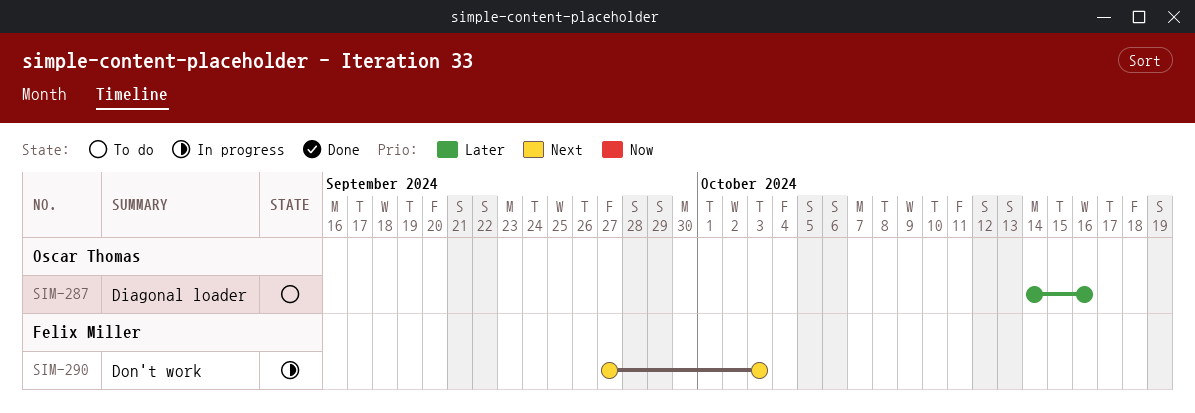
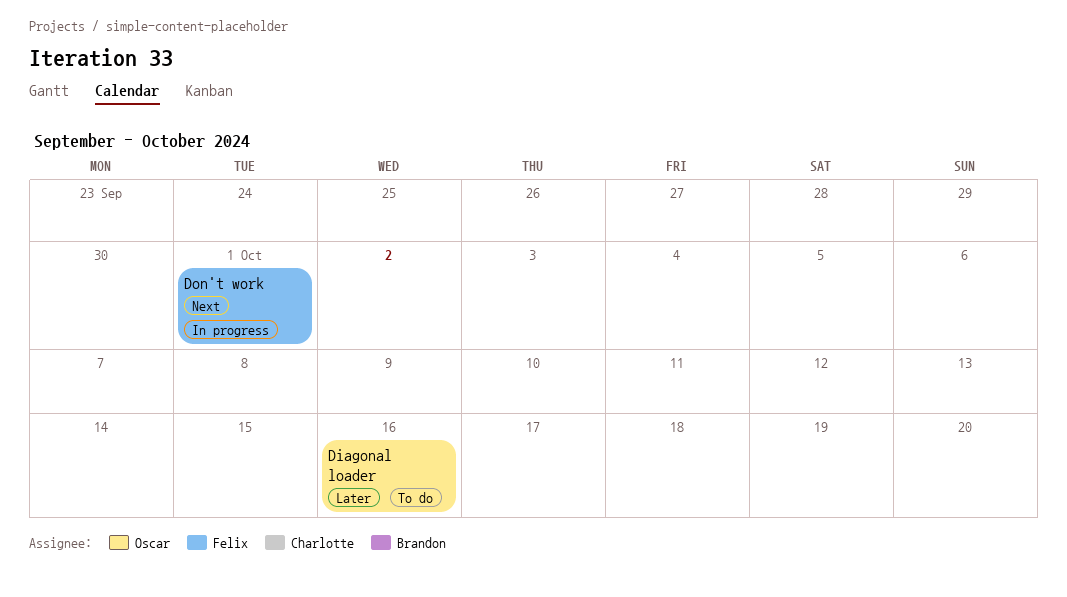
Don't work, due: Oct 3 -> Oct 1

